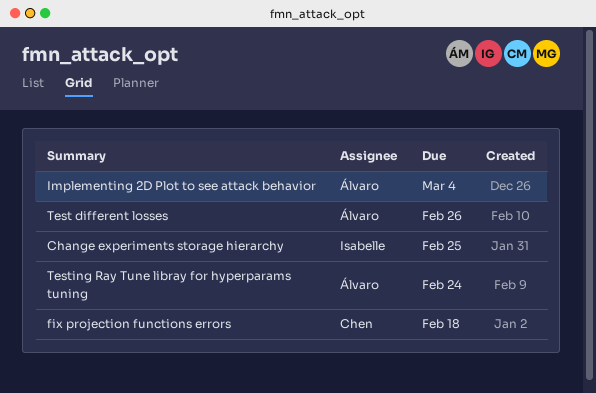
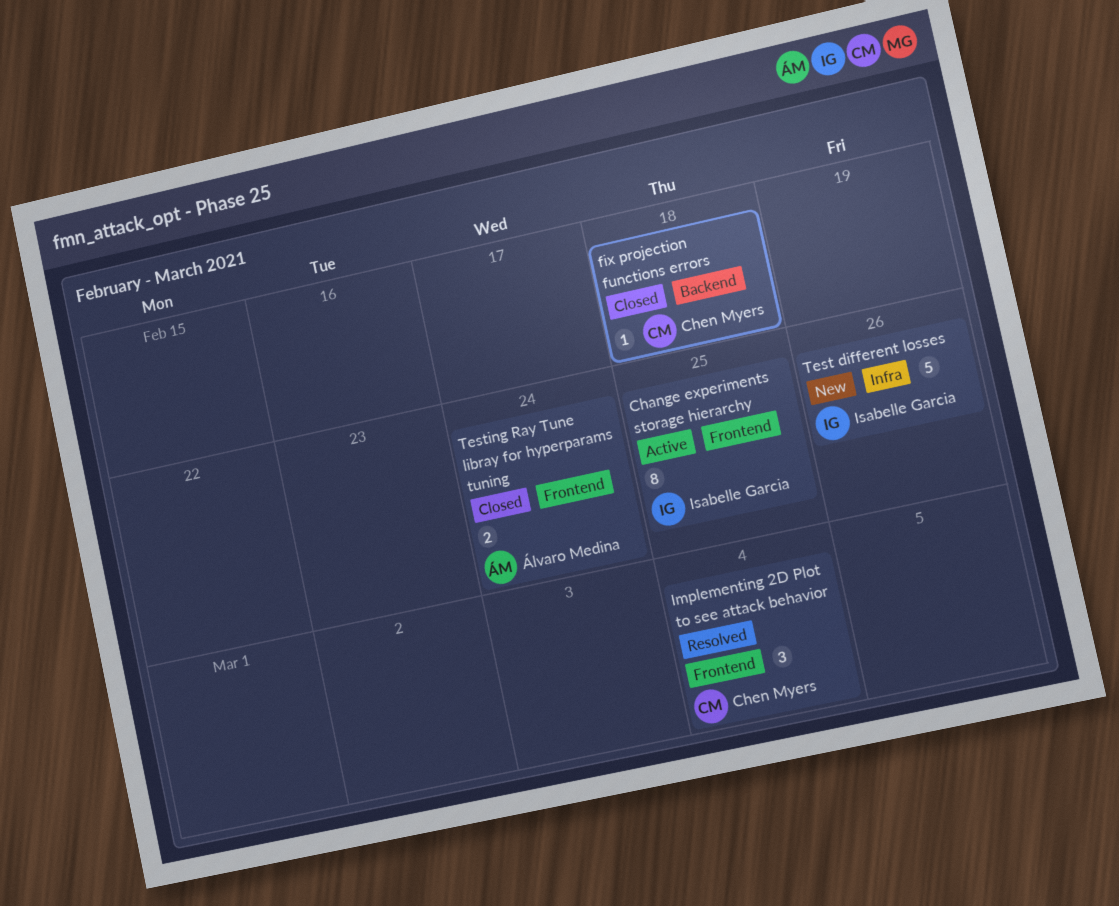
Implementing 2D Plot to see attack behavior, owner: Álvaro Medina -> Chen Myers
Test different losses, owner: Álvaro Medina -> Isabelle Garcia

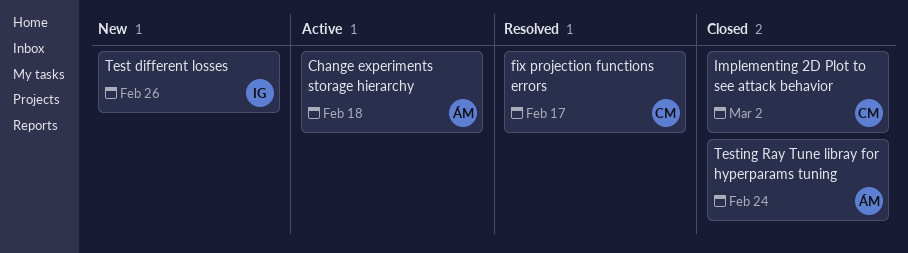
Change experiments storage hierarchy, owner: Isabelle Garcia -> Álvaro Medina
Change experiments storage hierarchy, due: Feb 25 -> Feb 18
fix projection functions errors, status: Closed -> Resolved
fix projection functions errors, due: Feb 18 -> Feb 17
Implementing 2D Plot to see attack behavior, status: Resolved -> Closed
Implementing 2D Plot to see attack behavior, due: Mar 4 -> Mar 2

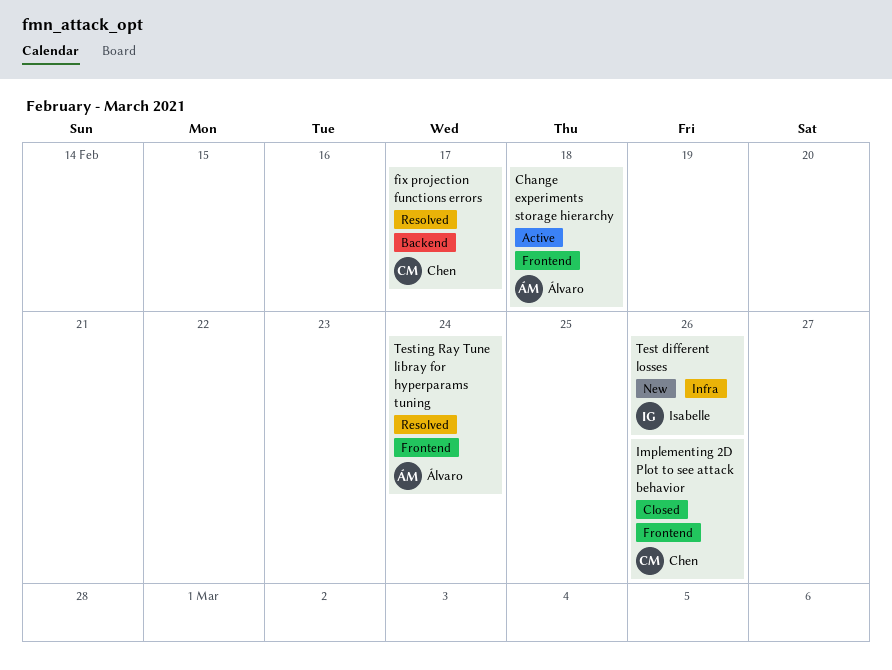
Implementing 2D Plot to see attack behavior, due: Mar 2 -> Feb 26
Testing Ray Tune libray for hyperparams tuning, status: Closed -> Resolved

